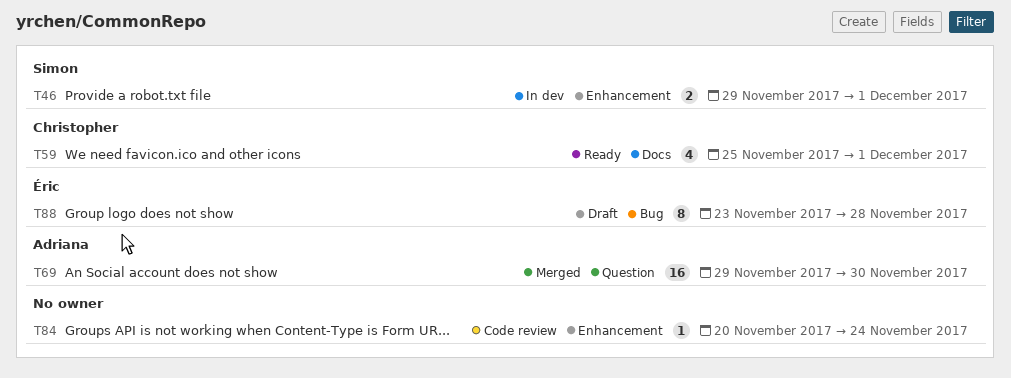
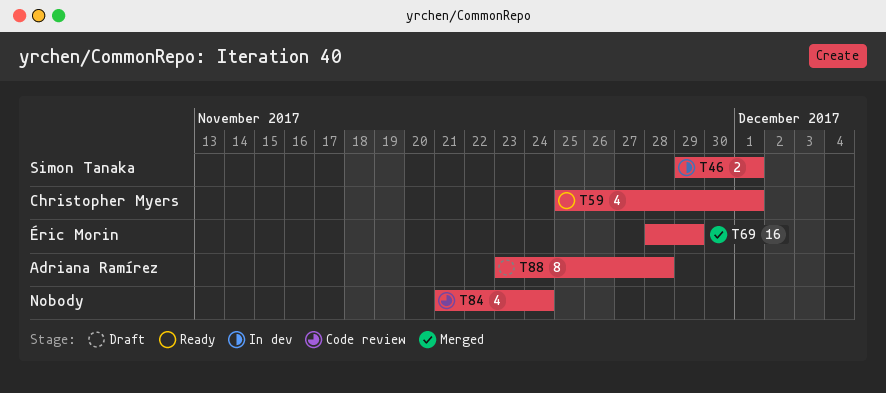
T69, owner: Adriana Ramírez -> Éric Morin
T69, start: Nov 29 -> Nov 28
T69, due: Nov 30 -> Nov 29
T84, estimate: 1 -> 4
T84, start: Nov 20 -> Nov 21
T88, owner: Éric Morin -> Adriana Ramírez

